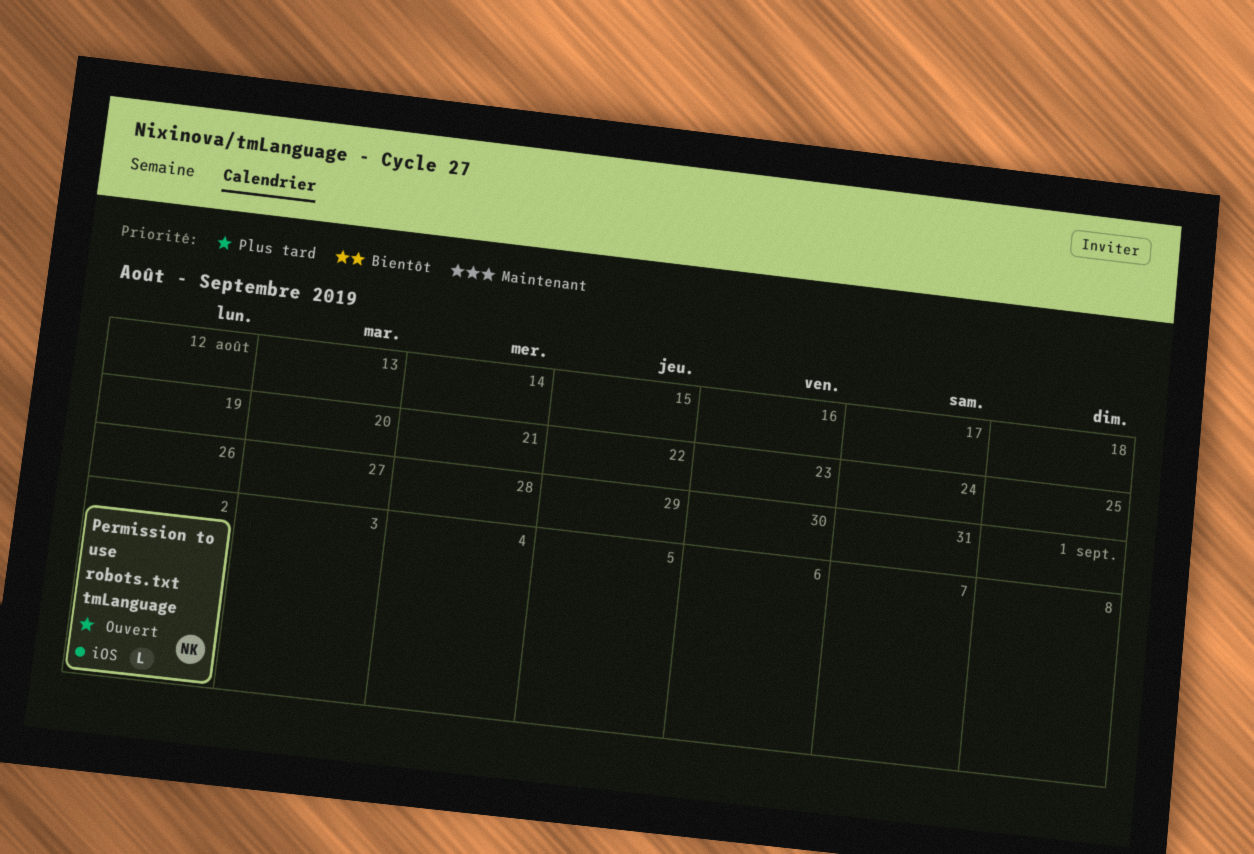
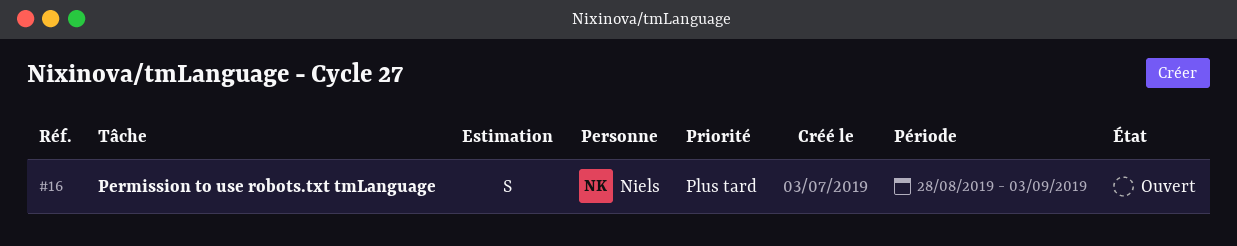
Permission to use robots.txt tmLanguage, estimate: L -> S
Permission to use robots.txt tmLanguage, due: Sep 2 -> Sep 3

